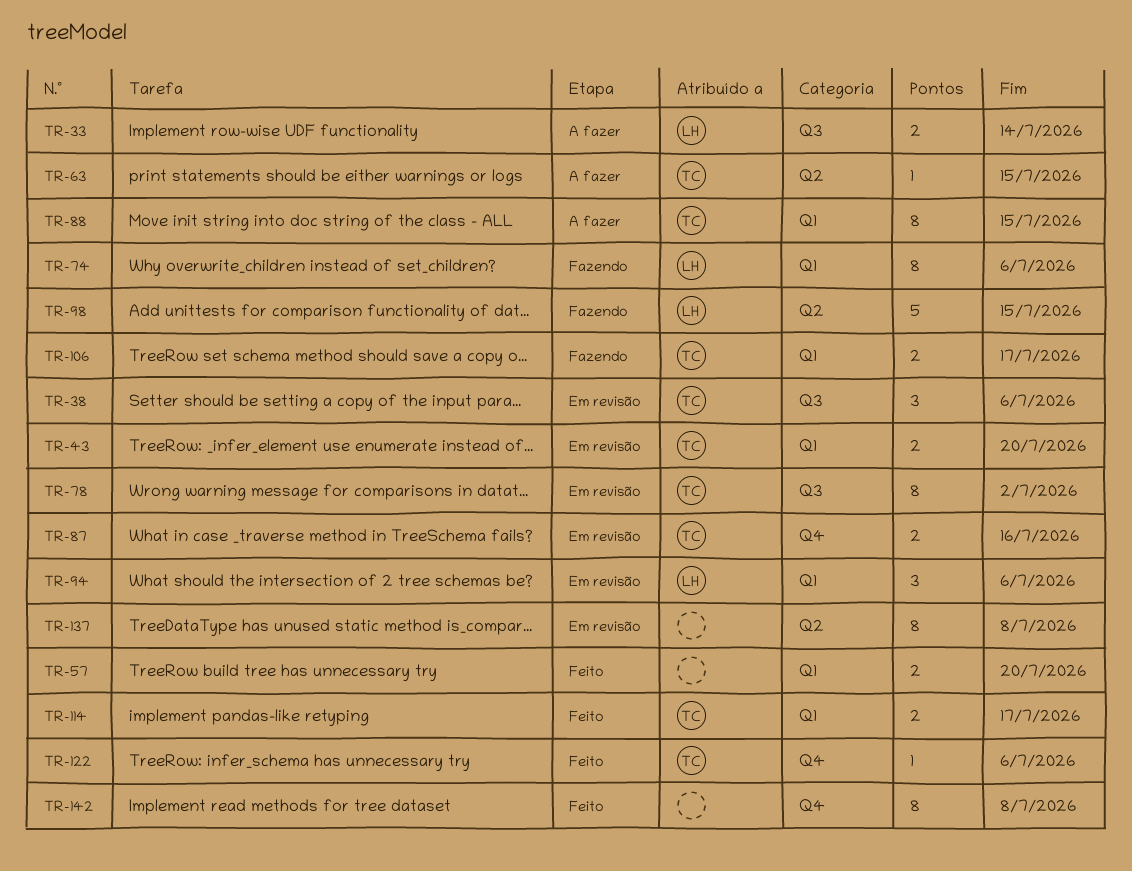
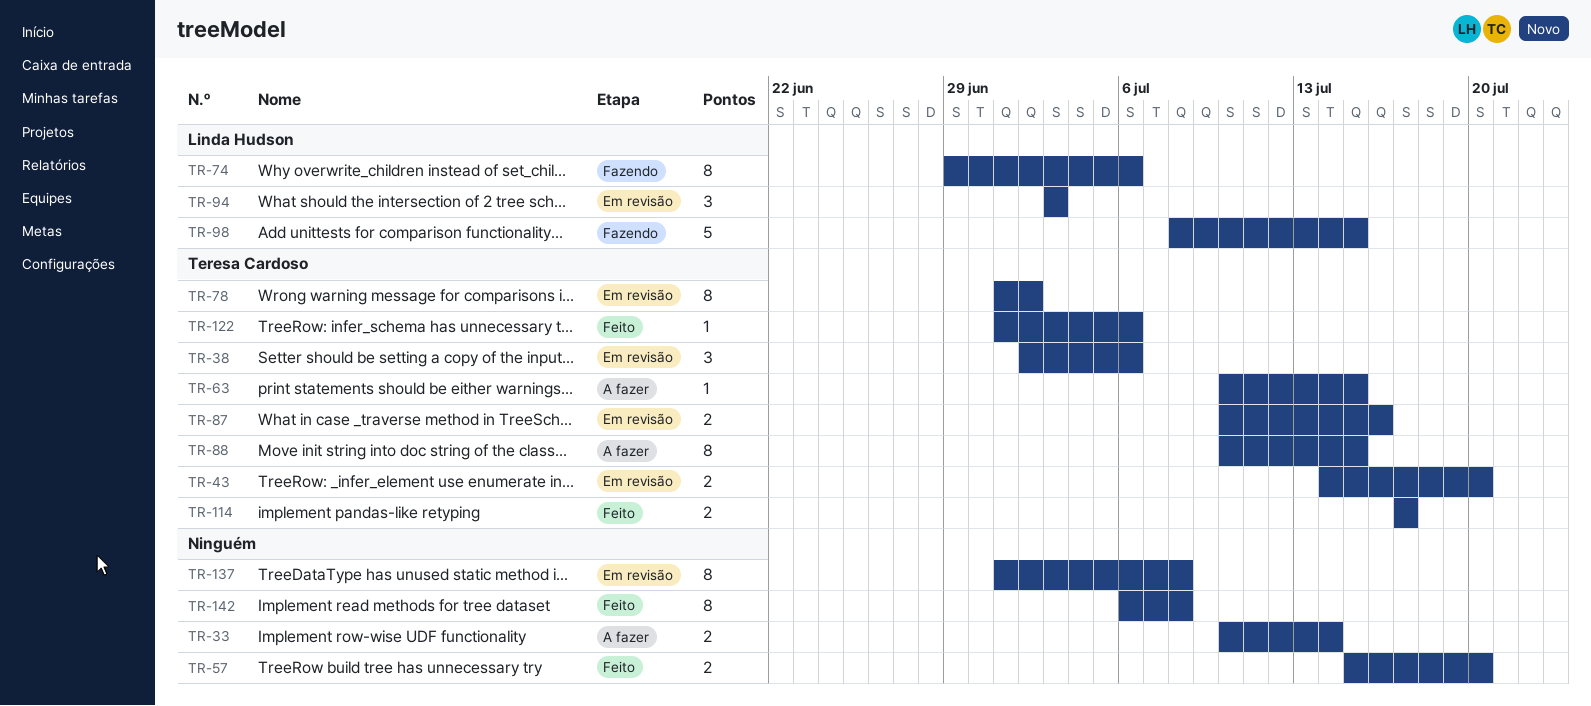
TR-33, owner: Linda Hudson -> none
TR-94, due: Jul 6 -> Jul 3
TR-106: present -> none

